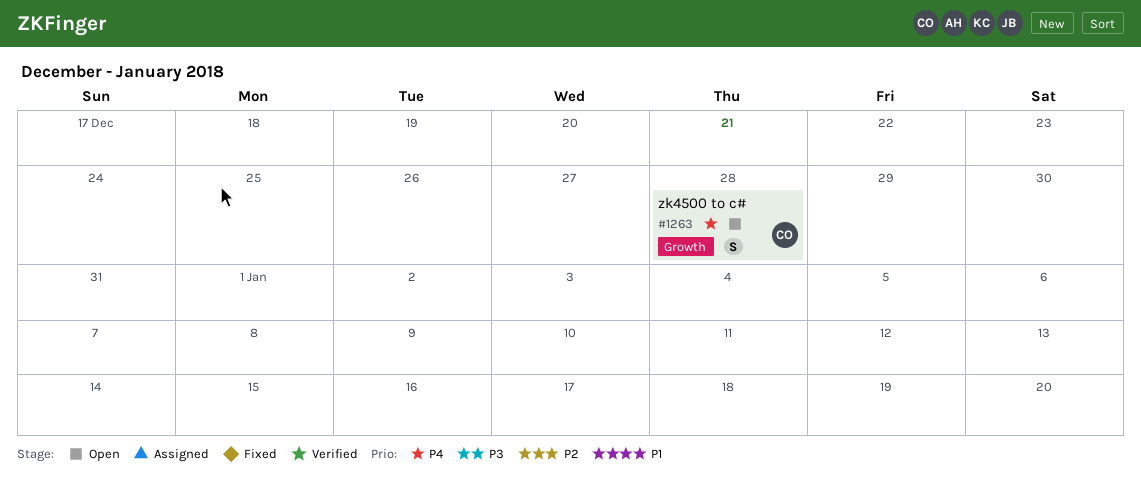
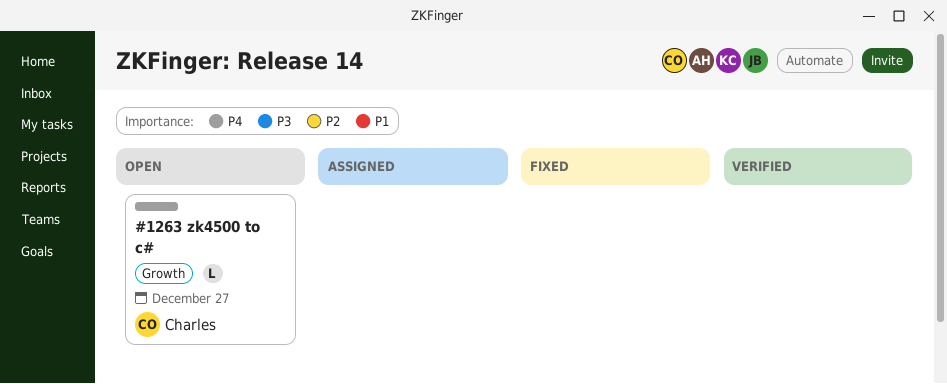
#1263, estimate: S -> L
#1263, due: Dec 28 -> Dec 27

